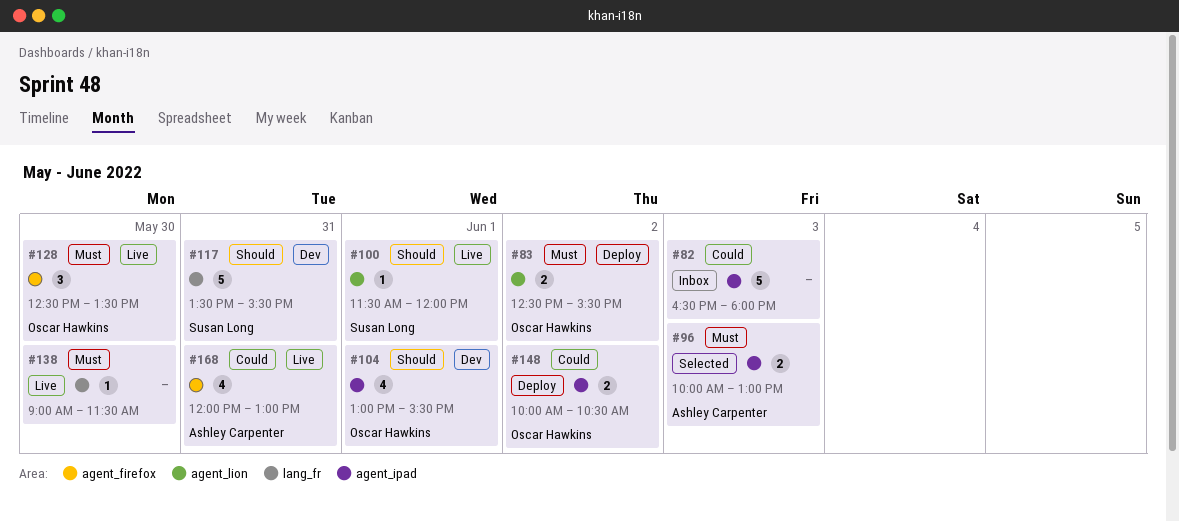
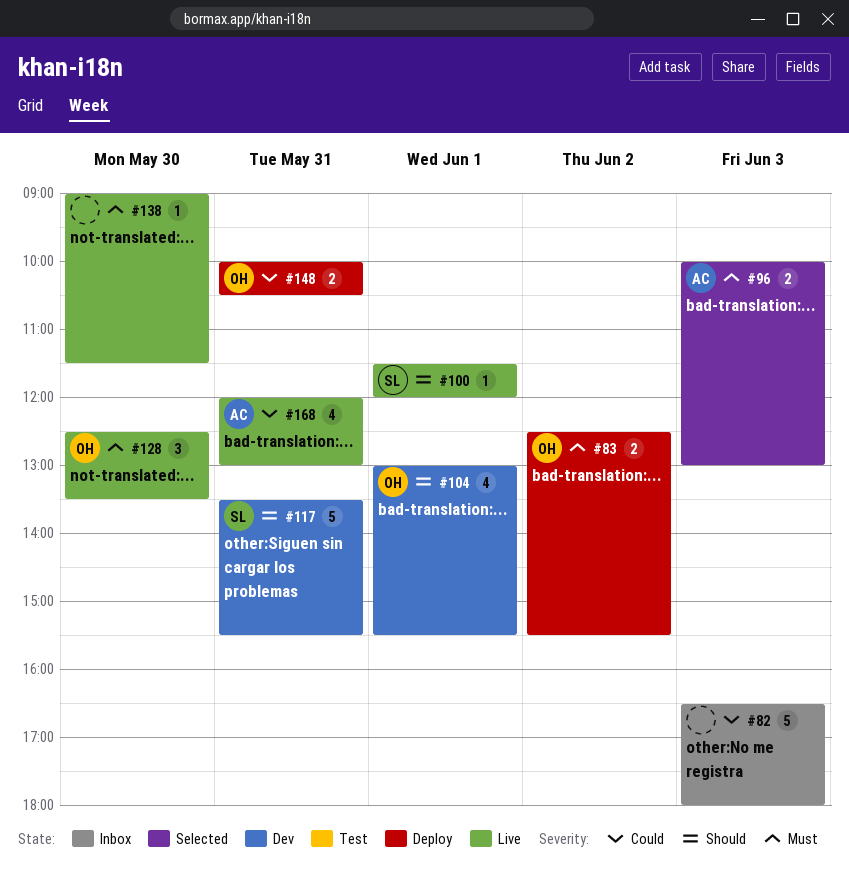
#148, day: Jun 2 -> May 31

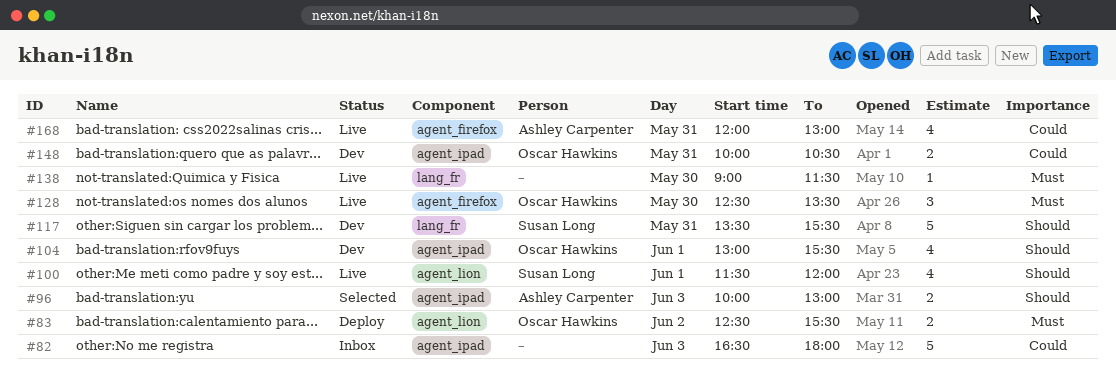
#96, priority: Must -> Should
#100, estimate: 1 -> 4
#148, status: Deploy -> Dev

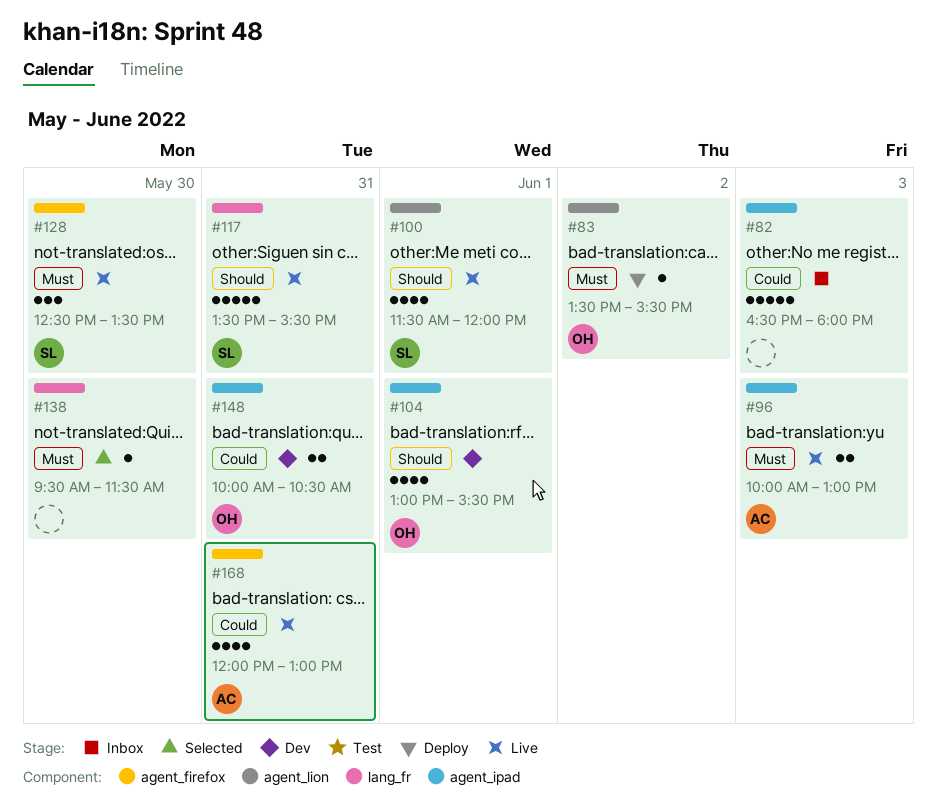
#83, estimate: 2 -> 1
#83, begins: 12:30 -> 13:30
#96, status: Selected -> Live
#96, priority: Should -> Must
#117, status: Dev -> Live
#128, owner: Oscar Hawkins -> Susan Long
#138, status: Live -> Selected
#138, begins: 09:00 -> 09:30

